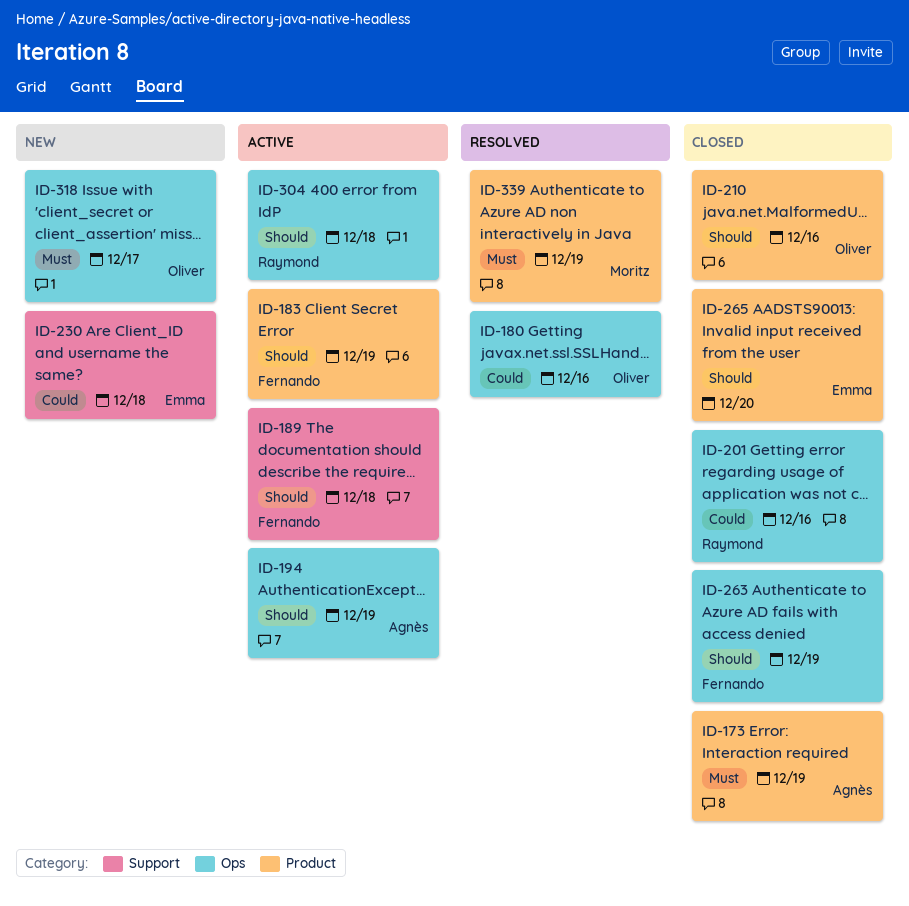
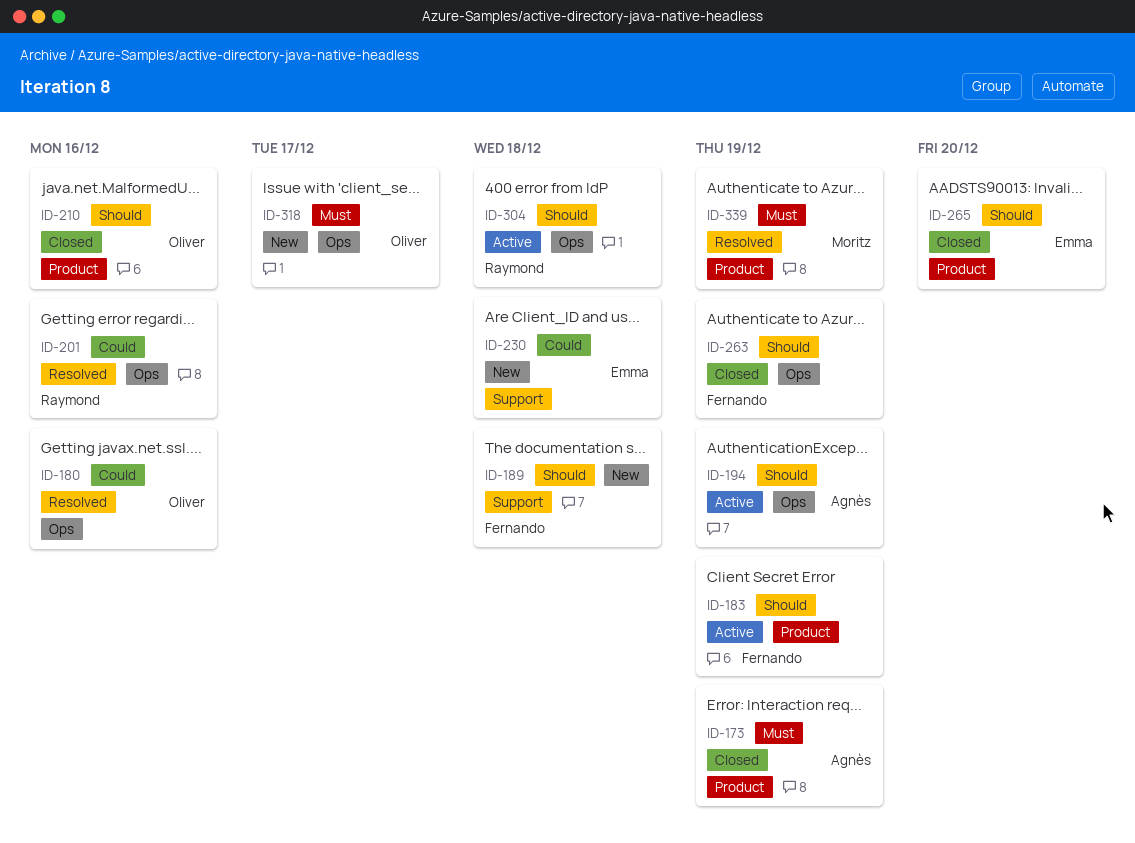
ID-189, status: Active -> New
ID-201, status: Closed -> Resolved

